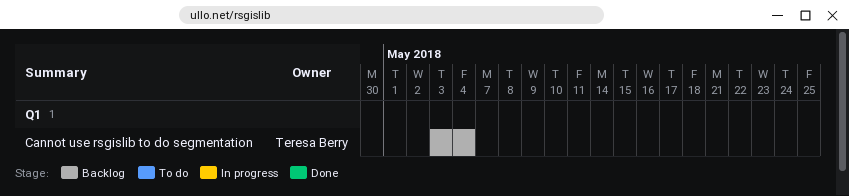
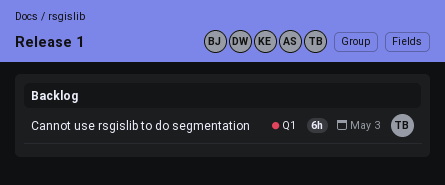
Cannot use rsgislib to do segmentation, due: May 4 -> May 3

